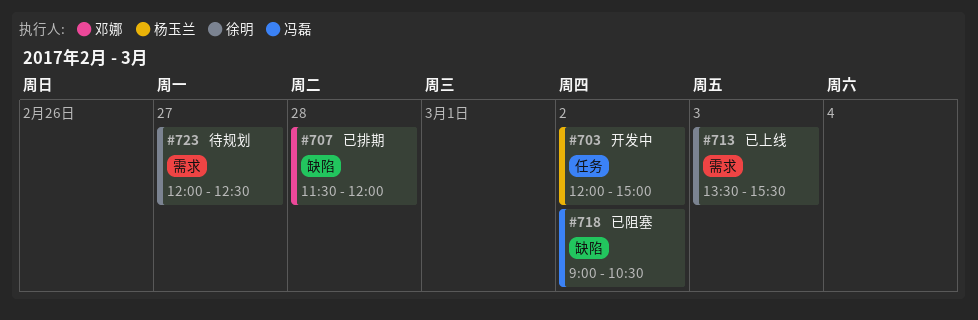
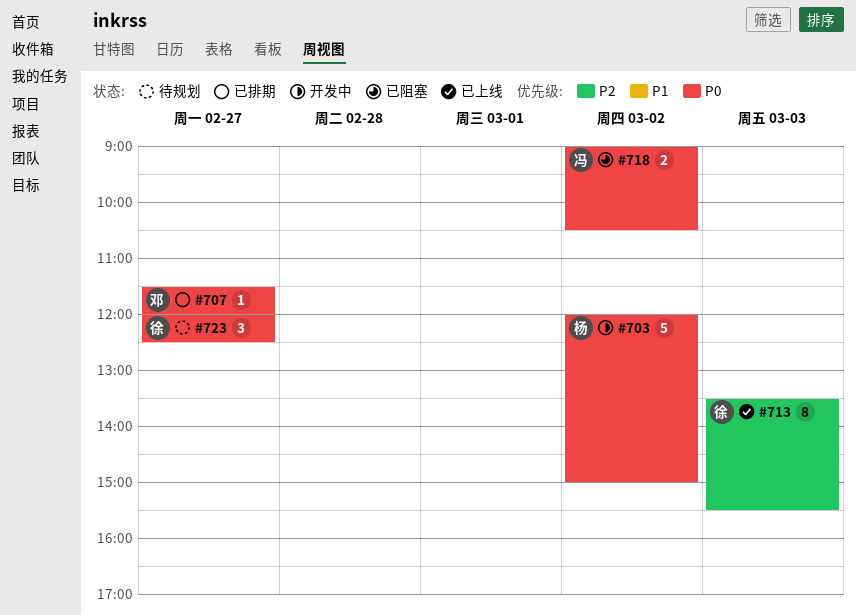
#707, day: Feb 28 -> Feb 27

